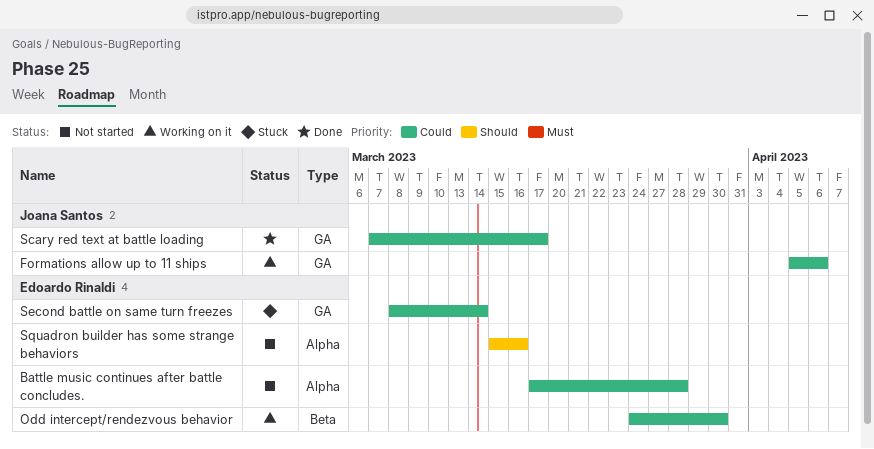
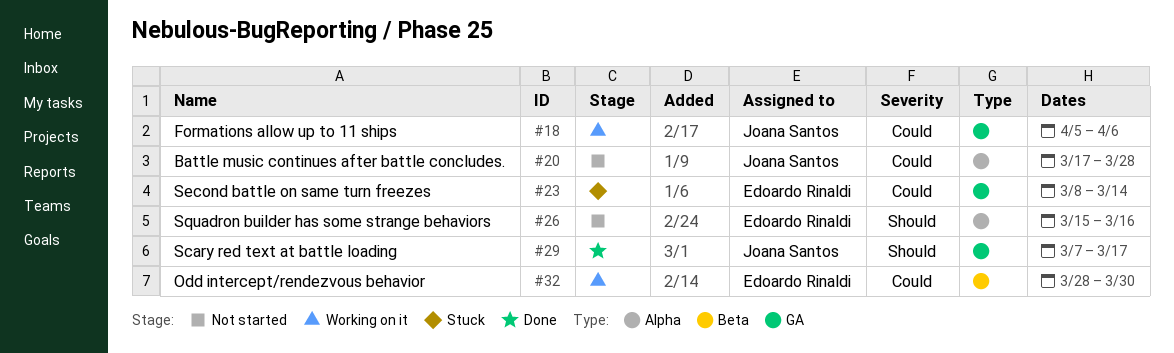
Battle music continues after battle concludes., owner: Edoardo Rinaldi -> Joana Santos
Odd intercept/rendezvous behavior, start: Mar 24 -> Mar 28
Scary red text at battle loading, priority: Could -> Should

